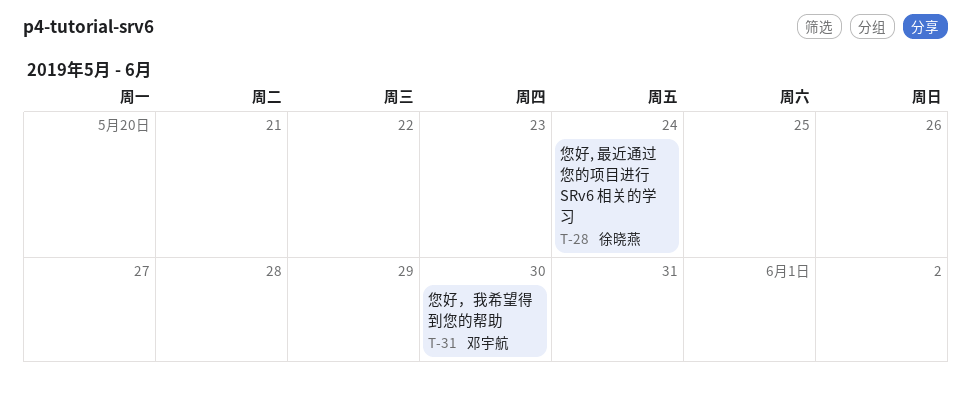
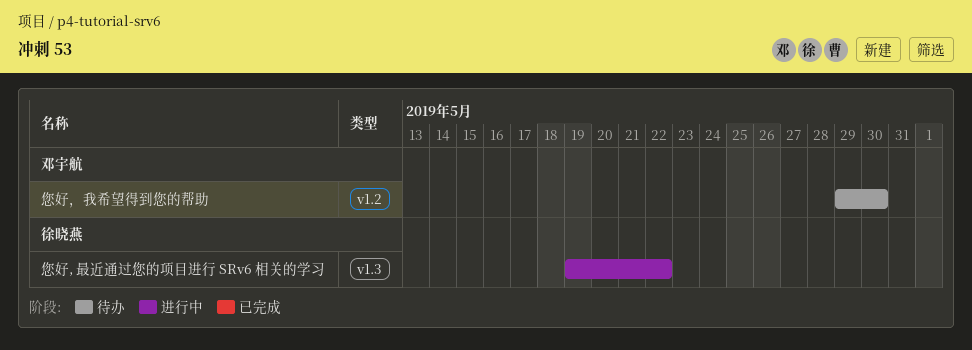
您好, 最近通过您的项目进行 SRv6 相关的学习, due: May 24 -> May 22

